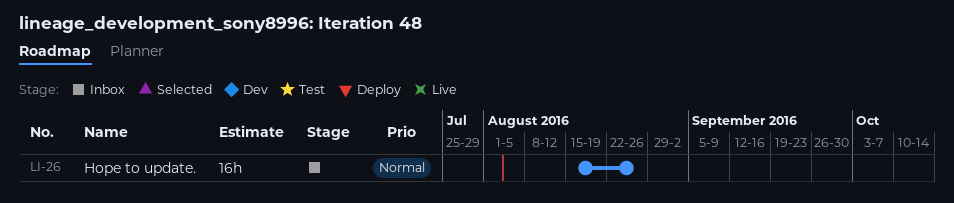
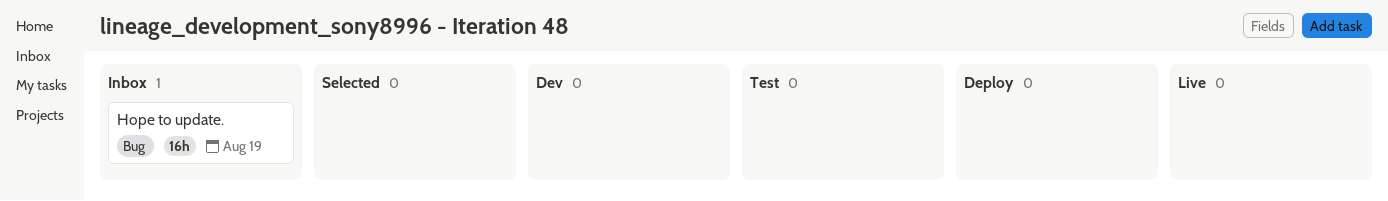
Hope to update., due: Aug 26 -> Aug 19

